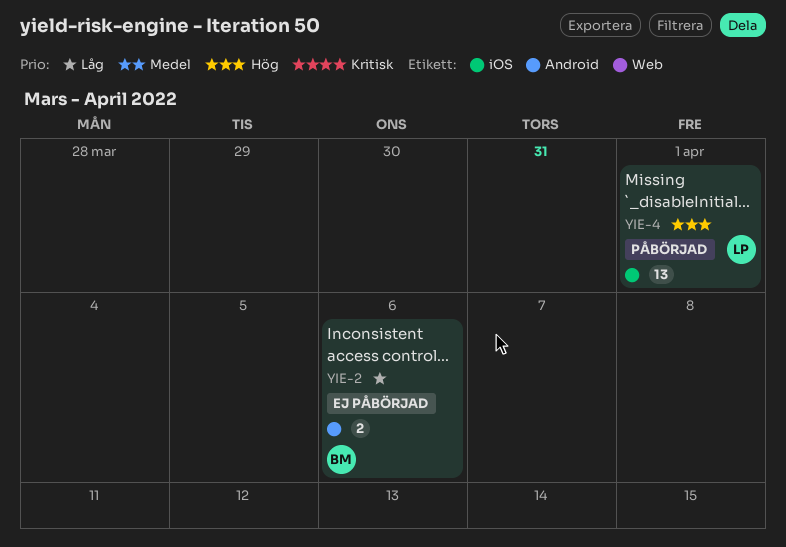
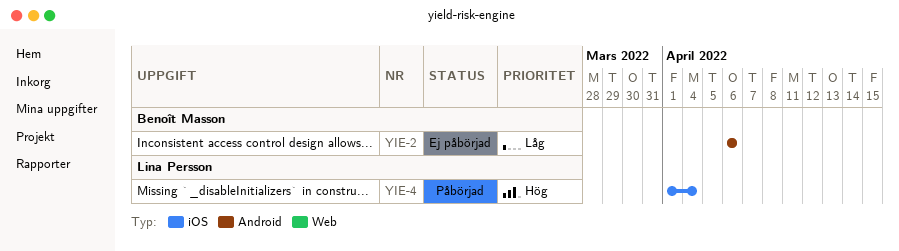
YIE-4, due: Apr 1 -> Apr 4

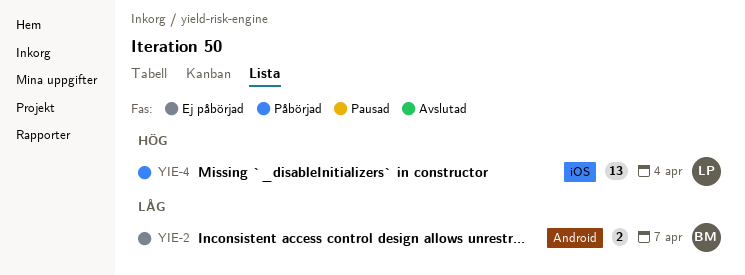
YIE-2, due: Apr 6 -> Apr 7

